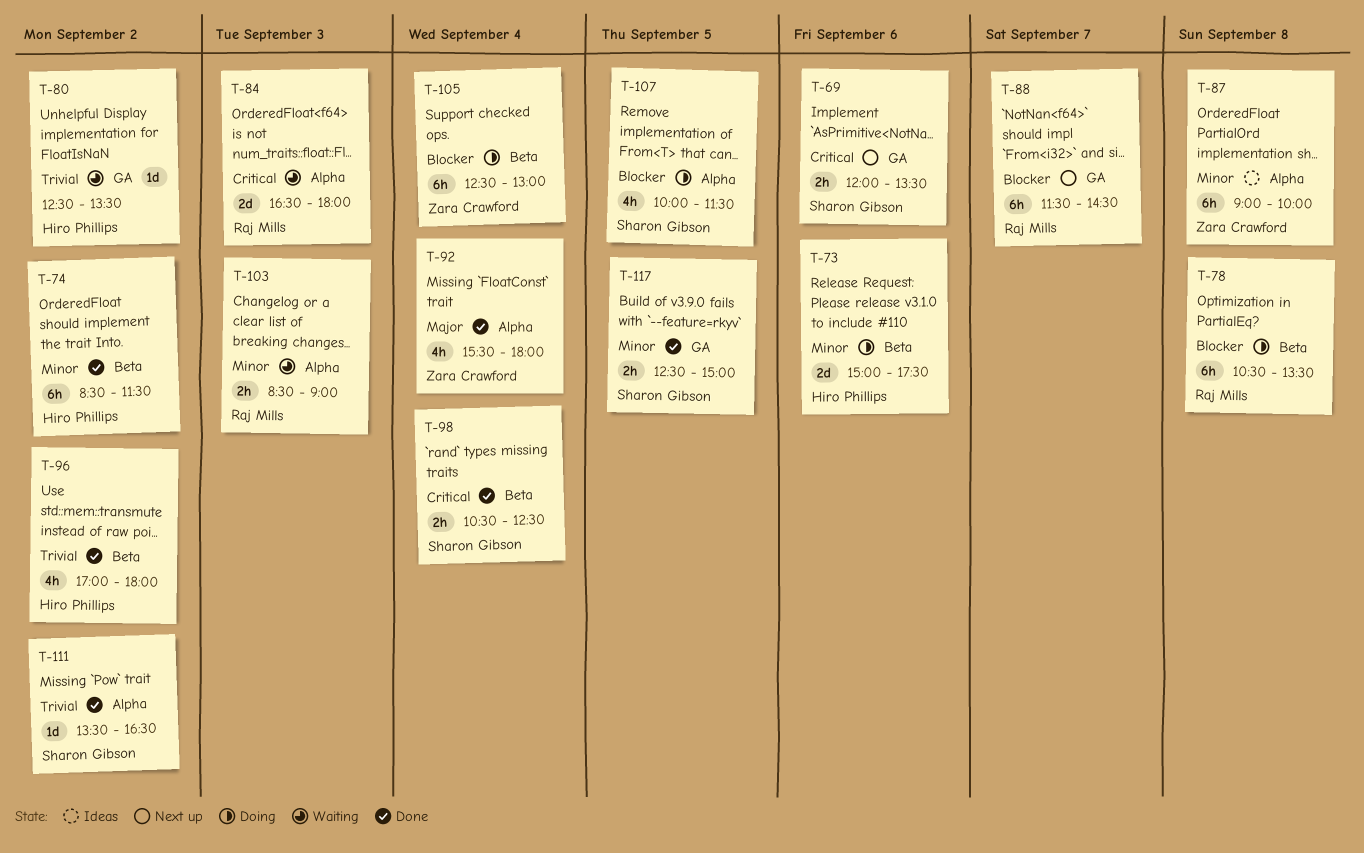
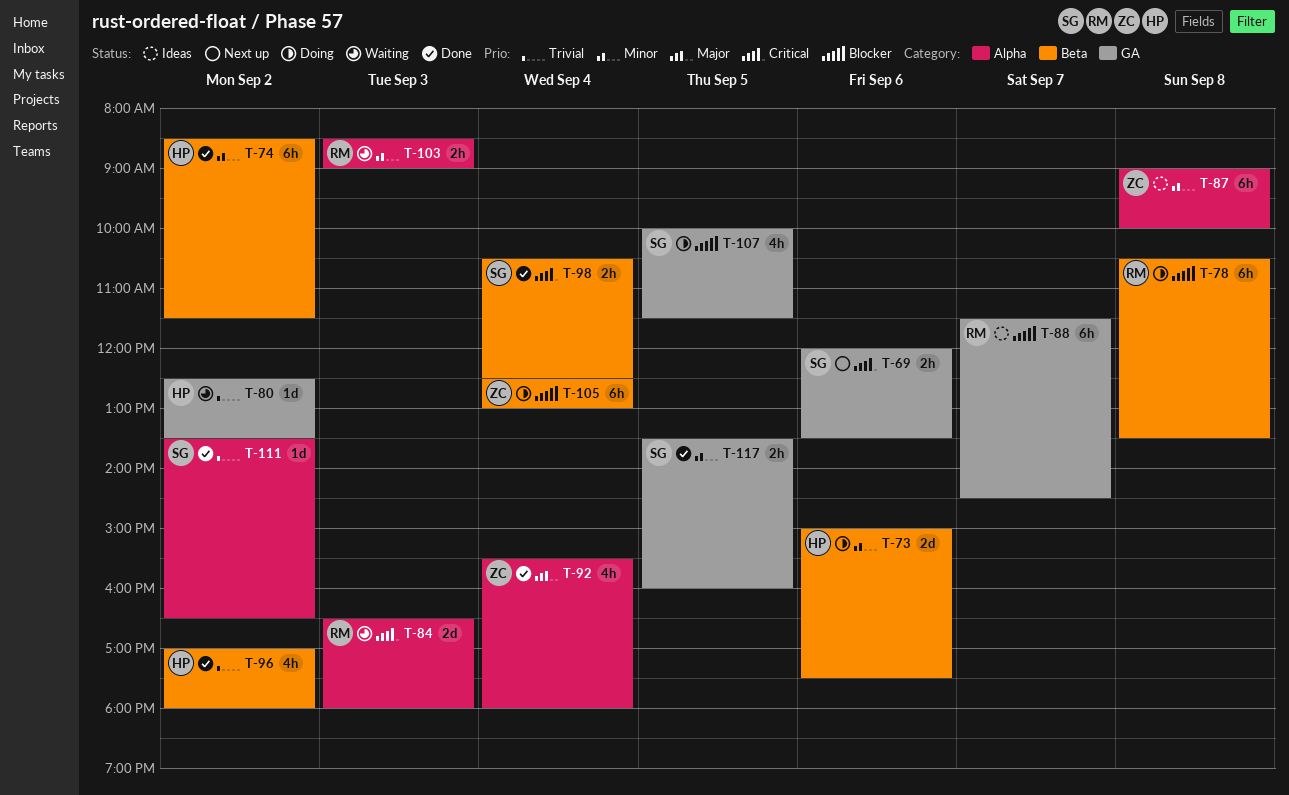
T-88, status: Next up -> Ideas
T-107, label: Alpha -> GA
T-117, begins: 12:30 -> 13:30
T-117, ends: 15:00 -> 16:00

